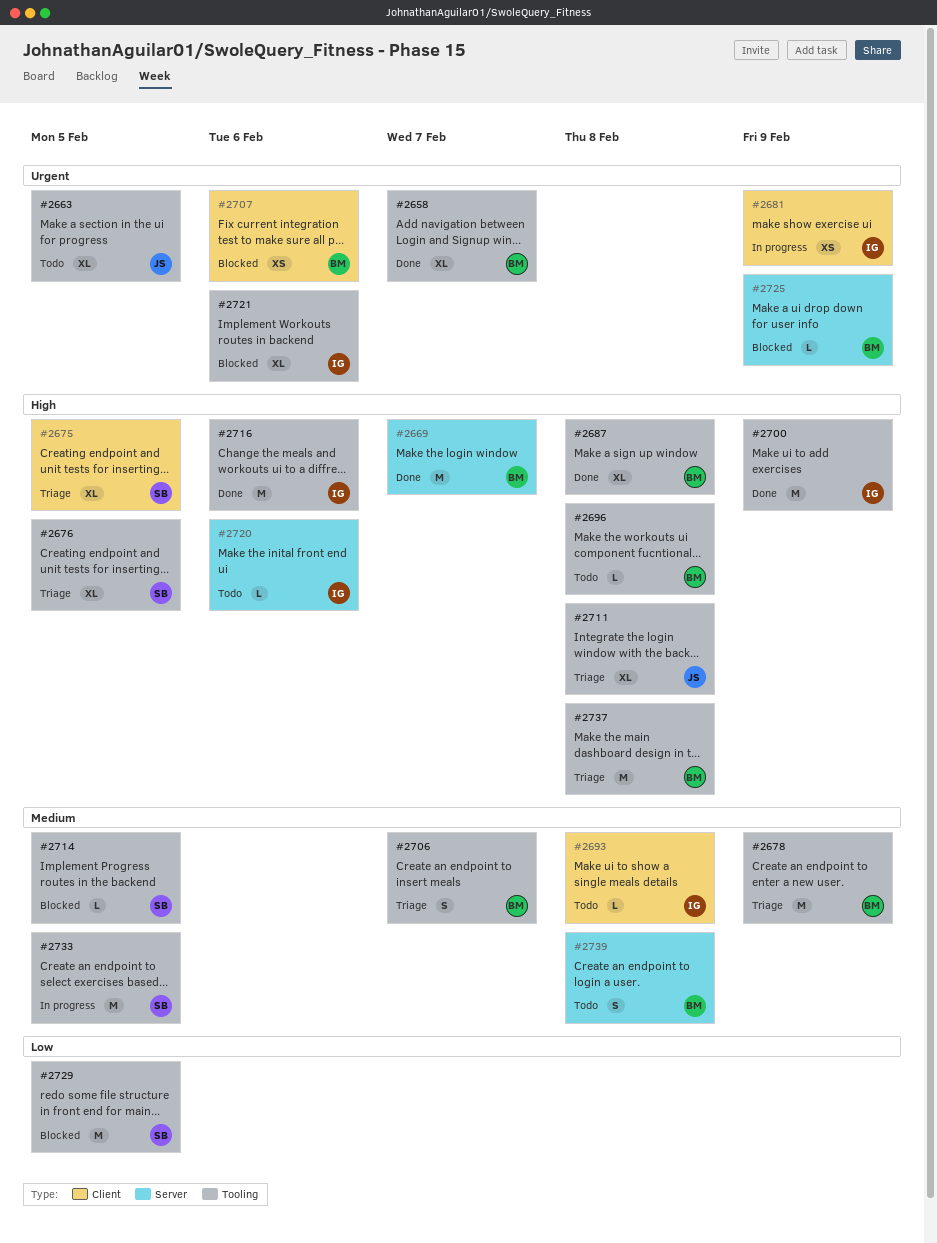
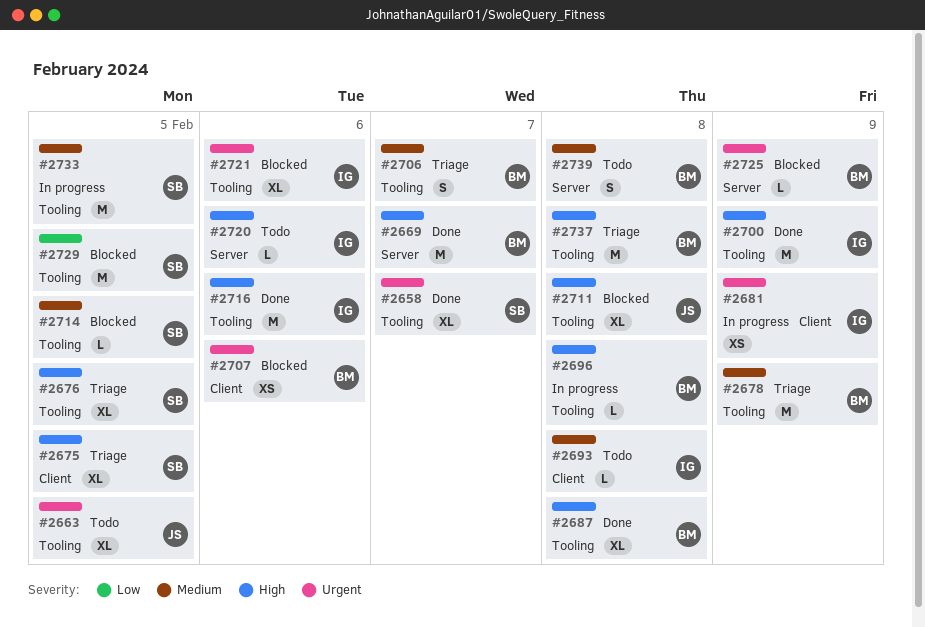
#2658, owner: BM -> SB
#2696, status: Todo -> In progress
#2711, status: Triage -> Blocked

